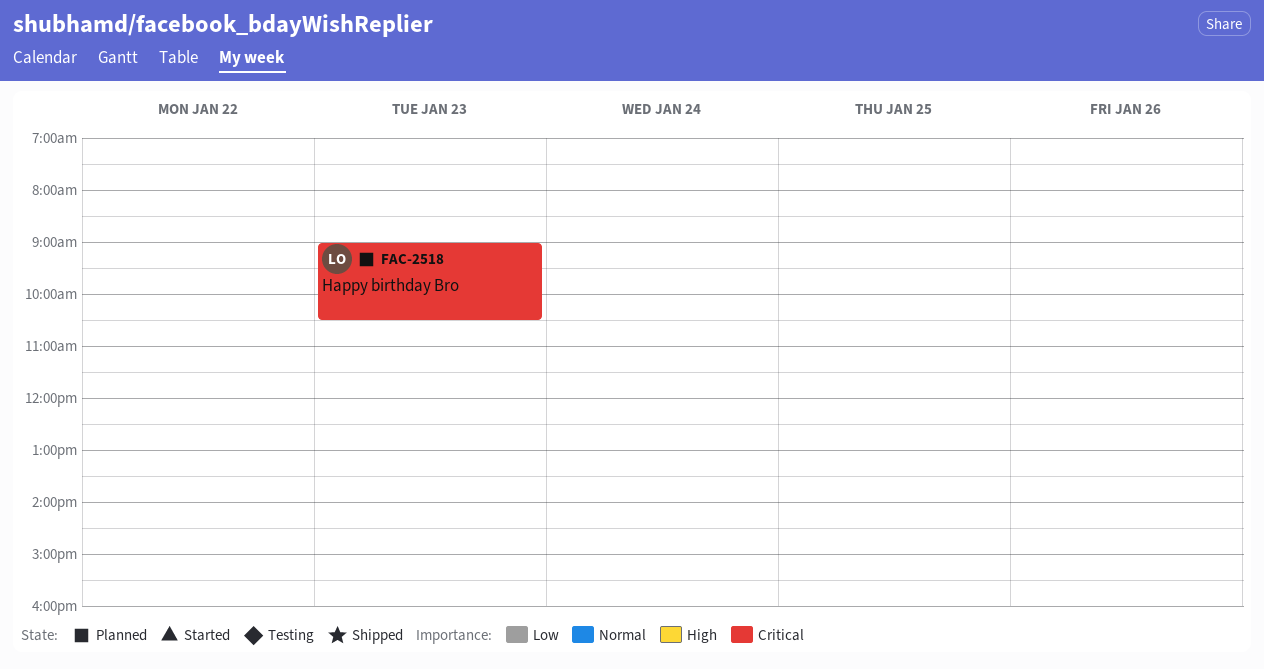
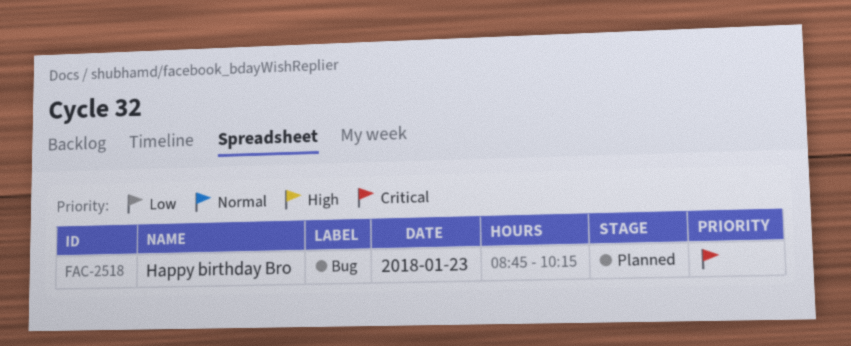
FAC-2518, begins: 09:00 -> 08:45
FAC-2518, ends: 10:30 -> 10:15

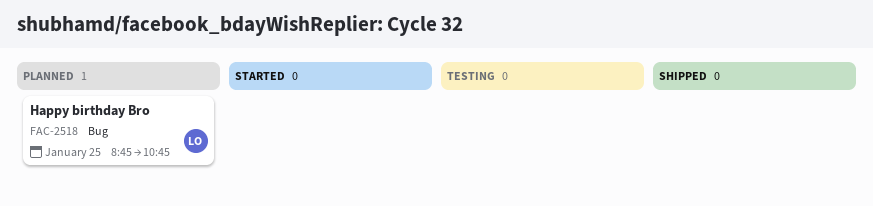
FAC-2518, day: Jan 23 -> Jan 25
FAC-2518, ends: 10:15 -> 10:45

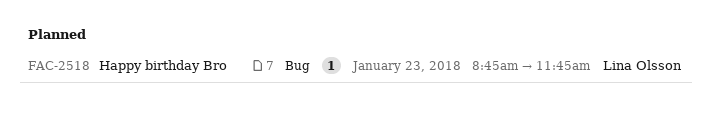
FAC-2518, day: Jan 25 -> Jan 23
FAC-2518, ends: 10:45 -> 11:45

